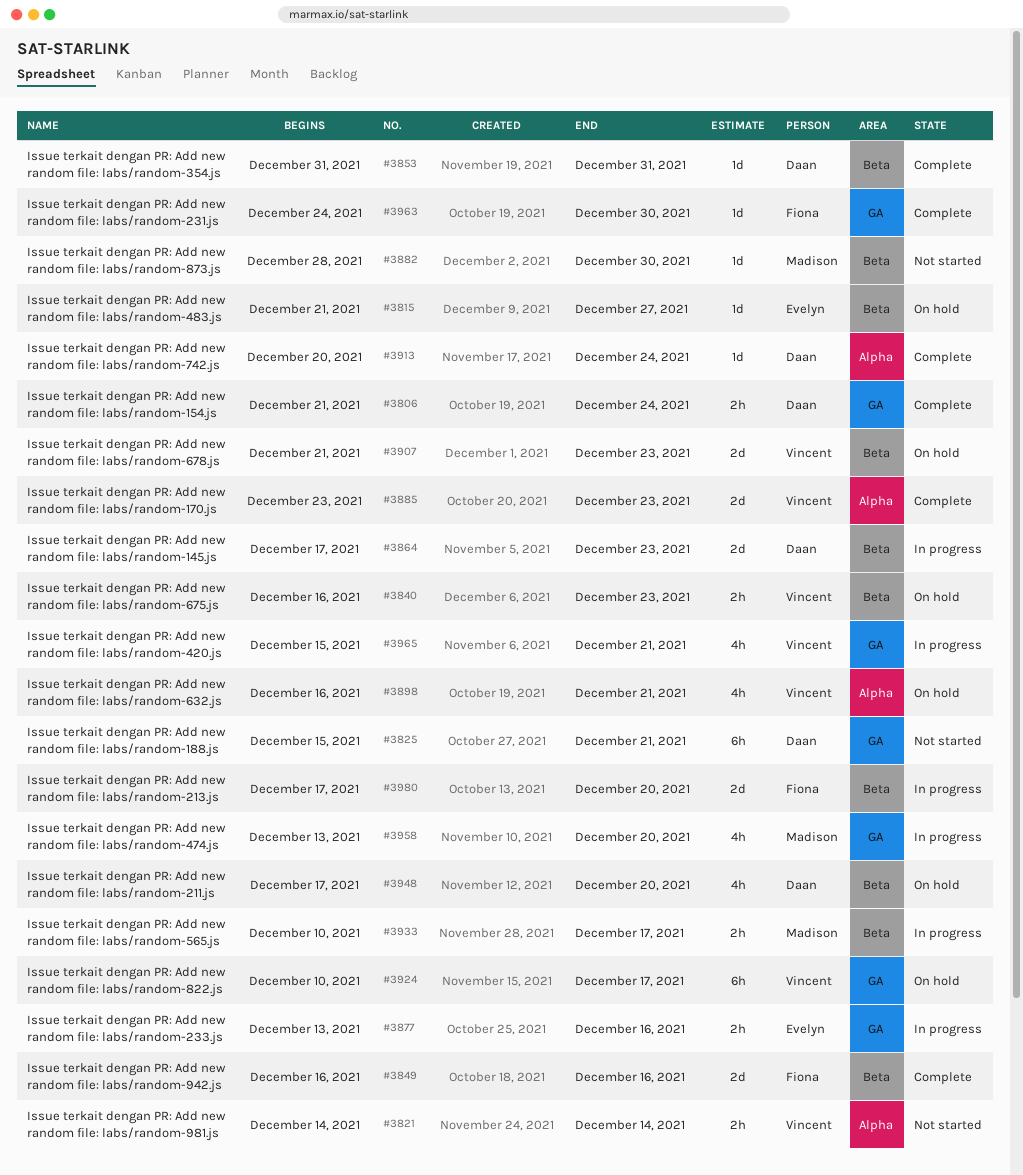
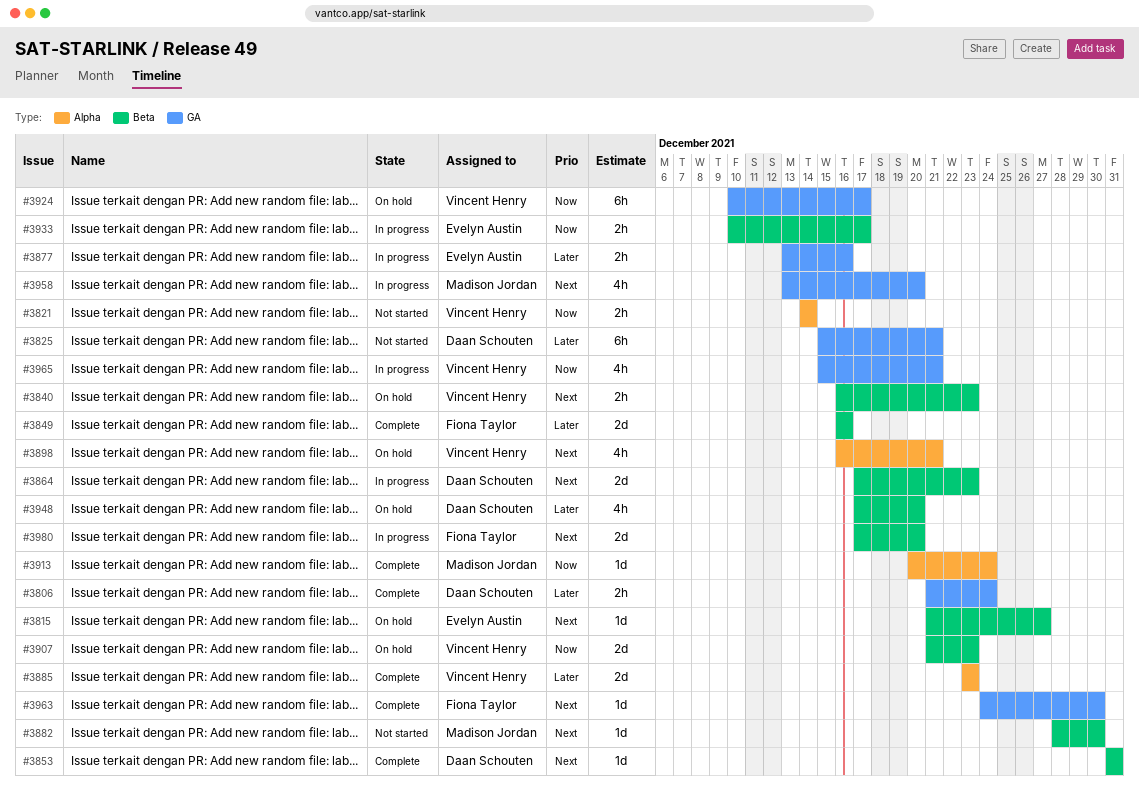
#3913, owner: Daan Schouten -> Madison Jordan
#3933, owner: Madison Jordan -> Evelyn Austin

